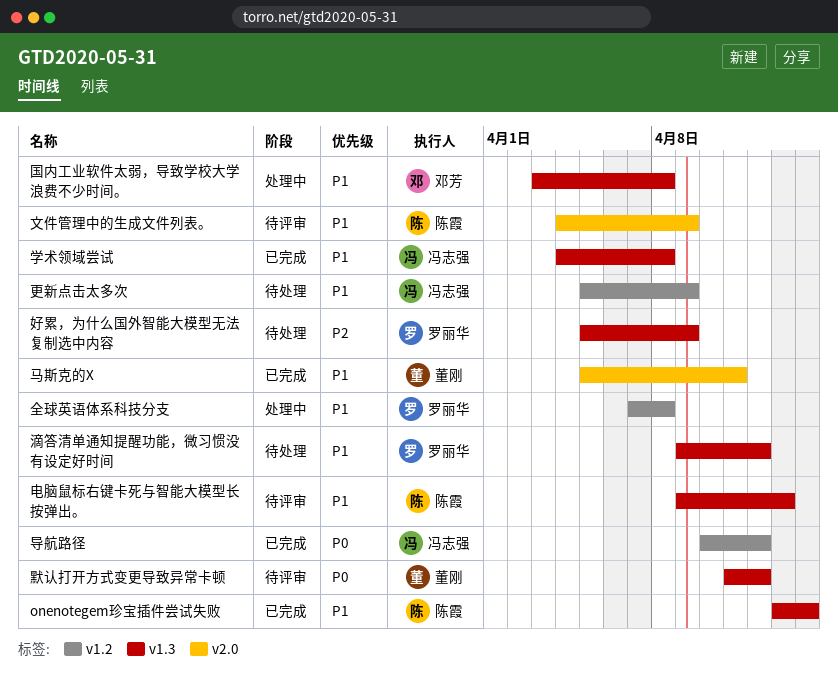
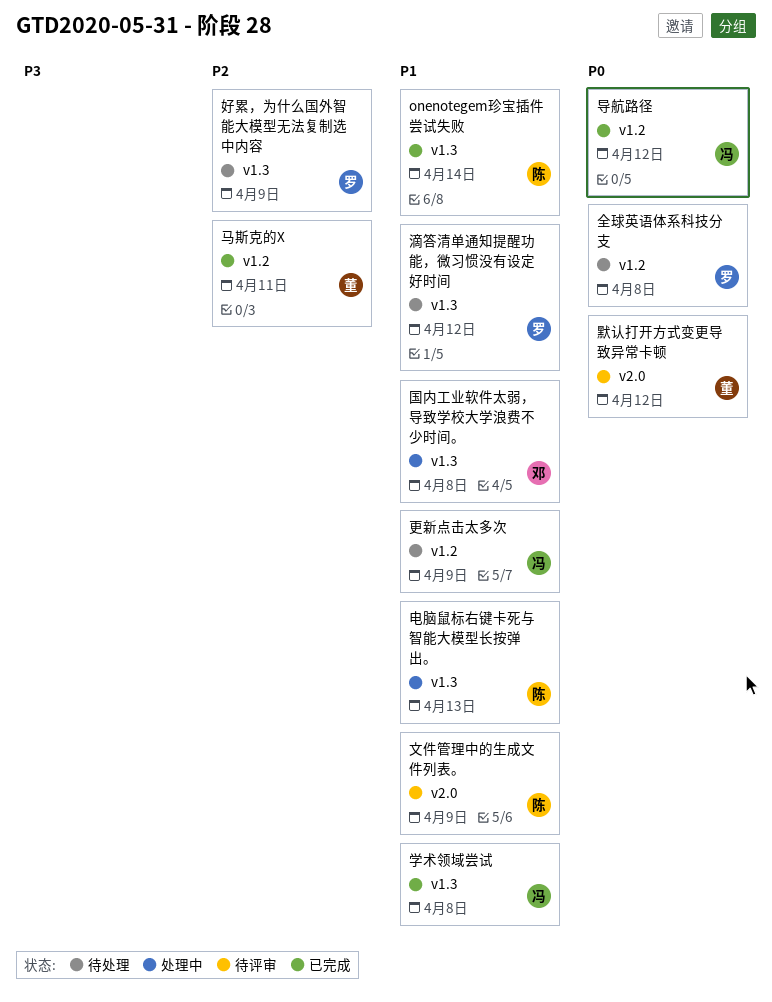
全球英语体系科技分支, status: 处理中 -> 待处理
全球英语体系科技分支, priority: P1 -> P0
电脑鼠标右键卡死与智能大模型长按弹出。, status: 待评审 -> 处理中
马斯克的X, priority: P1 -> P2
马斯克的X, label: v2.0 -> v1.2
默认打开方式变更导致异常卡顿, label: v1.3 -> v2.0

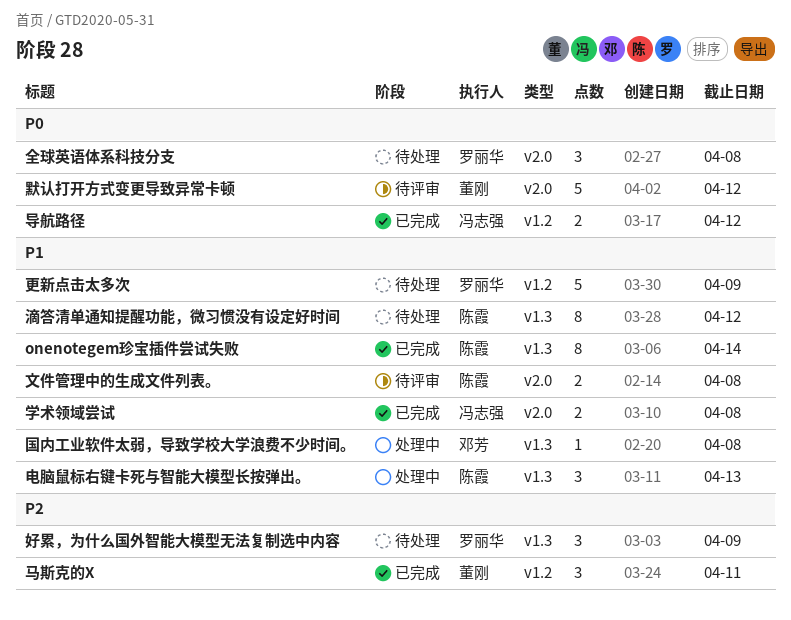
全球英语体系科技分支, label: v1.2 -> v2.0
学术领域尝试, label: v1.3 -> v2.0
文件管理中的生成文件列表。, due: Apr 9 -> Apr 8
更新点击太多次, owner: 冯志强 -> 罗丽华
滴答清单通知提醒功能，微习惯没有设定好时间, owner: 罗丽华 -> 陈霞

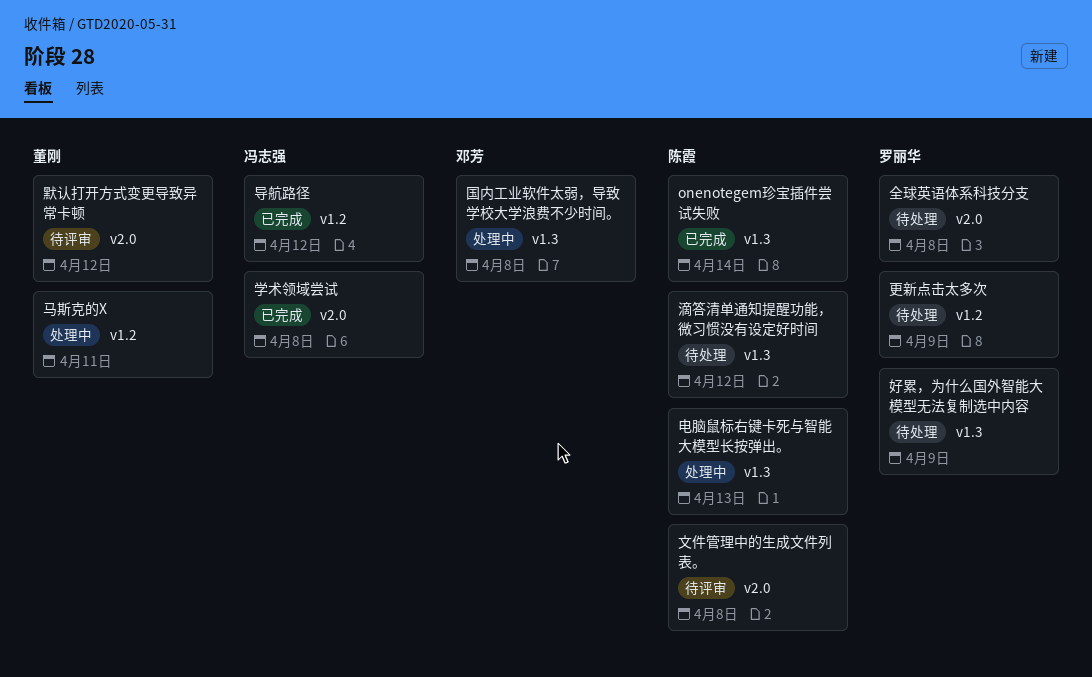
马斯克的X, status: 已完成 -> 处理中

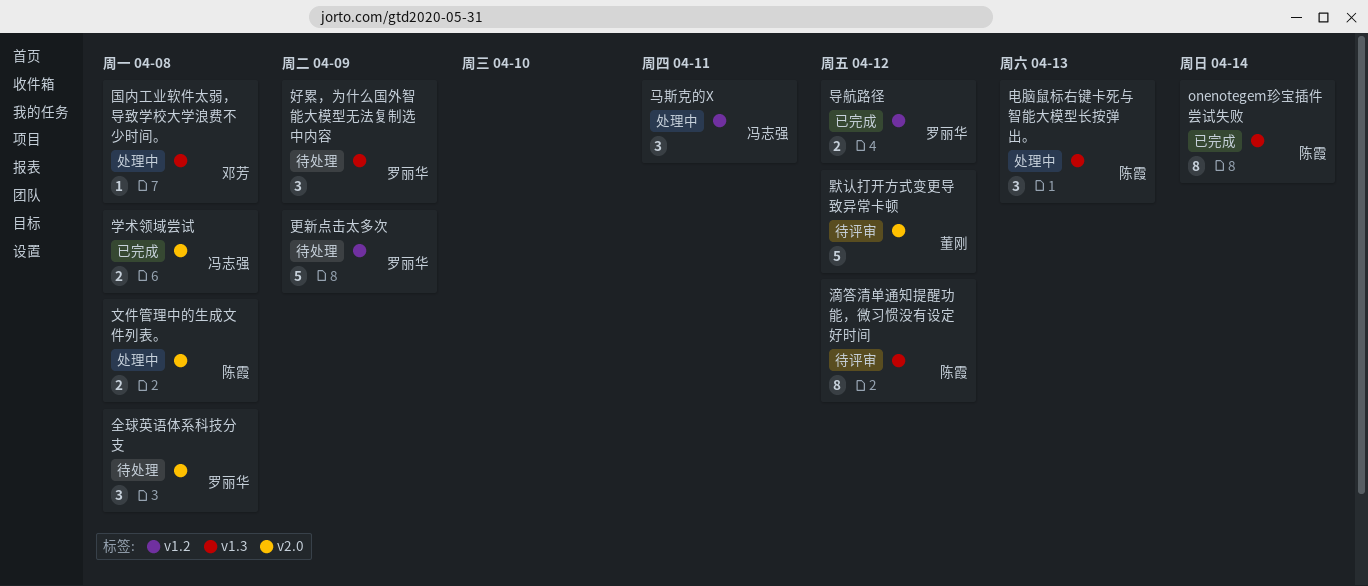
导航路径, owner: 冯志强 -> 罗丽华
文件管理中的生成文件列表。, status: 待评审 -> 处理中
滴答清单通知提醒功能，微习惯没有设定好时间, status: 待处理 -> 待评审
马斯克的X, owner: 董刚 -> 冯志强

